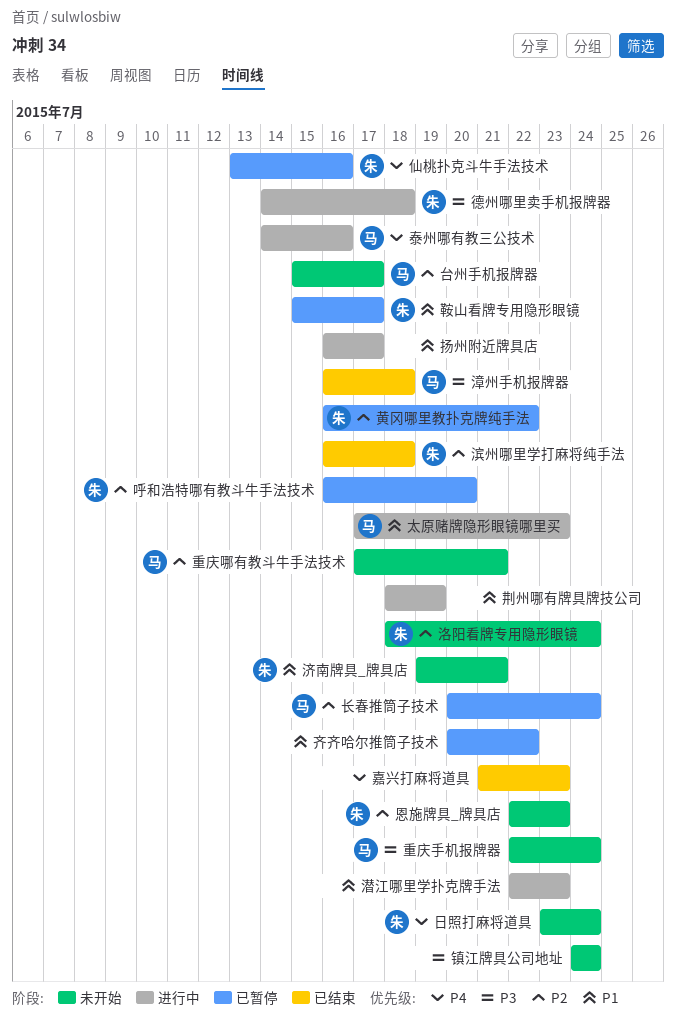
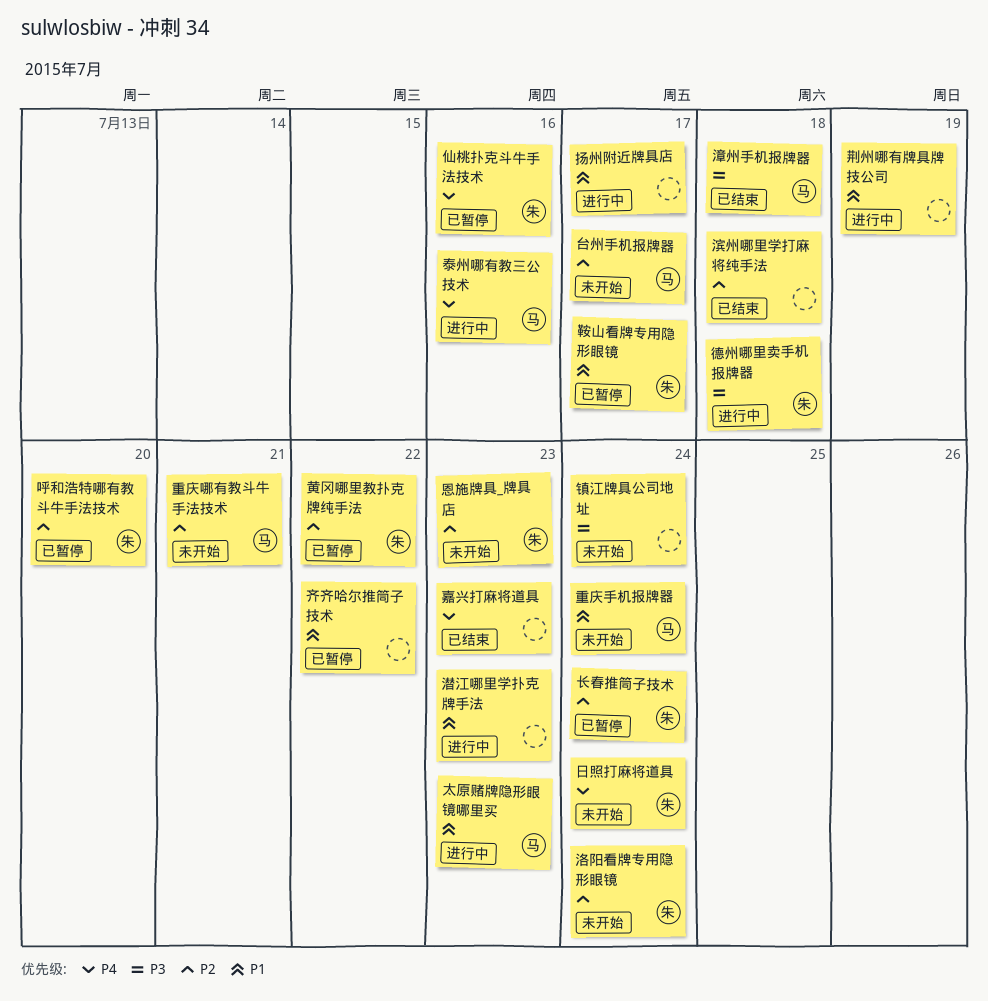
济南牌具_牌具店: present -> none
滨州哪里学打麻将纯手法, owner: 朱 -> none
重庆手机报牌器, priority: P3 -> P1
长春推筒子技术, owner: 马 -> 朱

